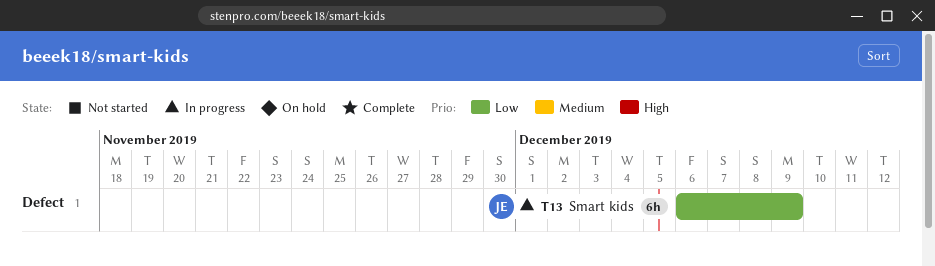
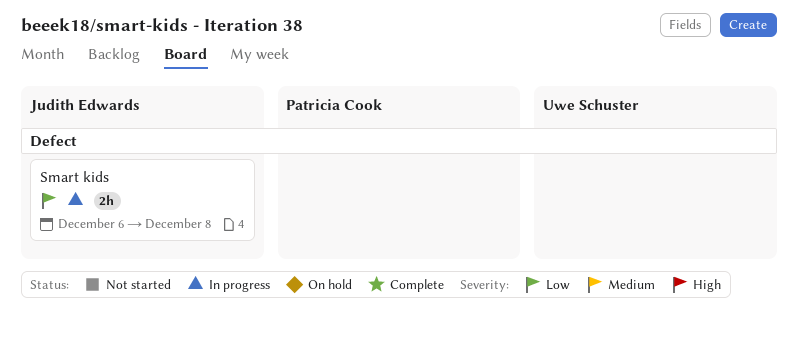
Smart kids, estimate: 6h -> 2h
Smart kids, due: Dec 9 -> Dec 8

